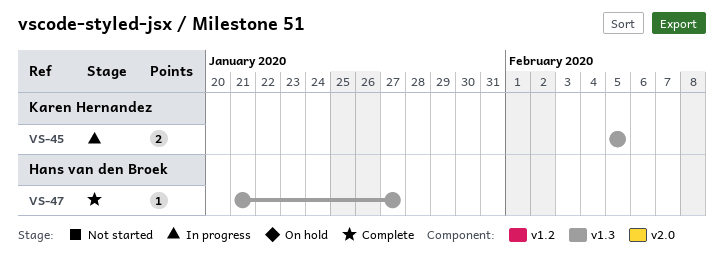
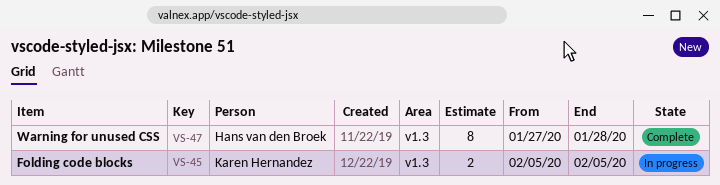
VS-47, estimate: 1 -> 8
VS-47, start: Jan 21 -> Jan 27
VS-47, due: Jan 27 -> Jan 28

